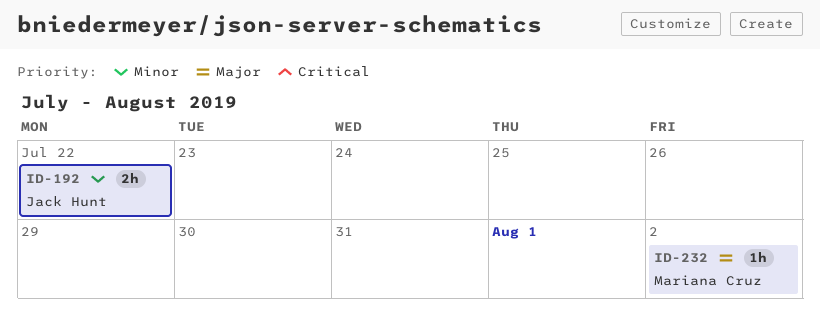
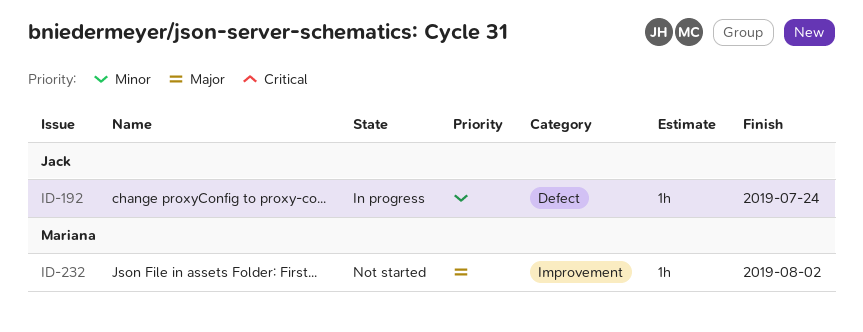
ID-192, estimate: 2h -> 1h
ID-192, due: Jul 22 -> Jul 24

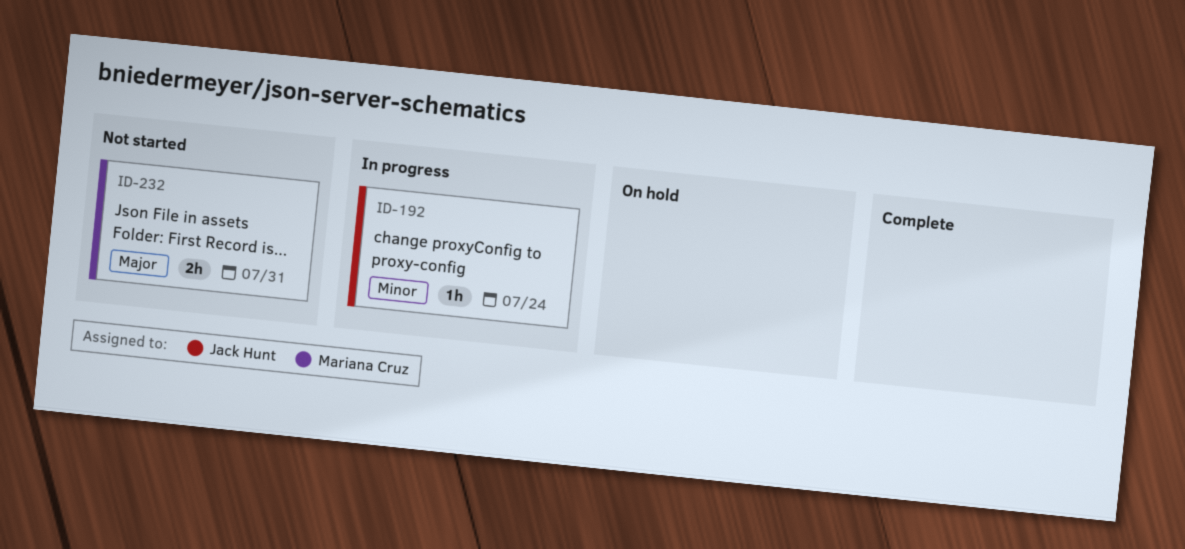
ID-232, estimate: 1h -> 2h
ID-232, due: Aug 2 -> Jul 31

